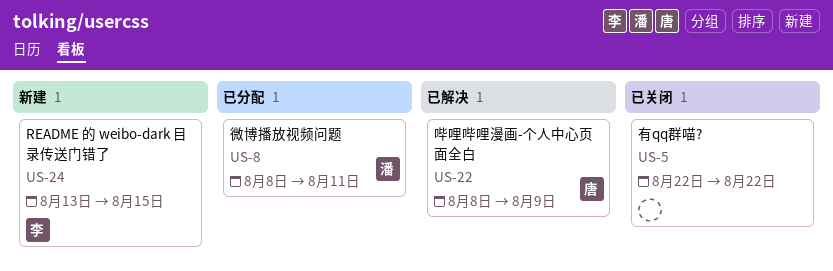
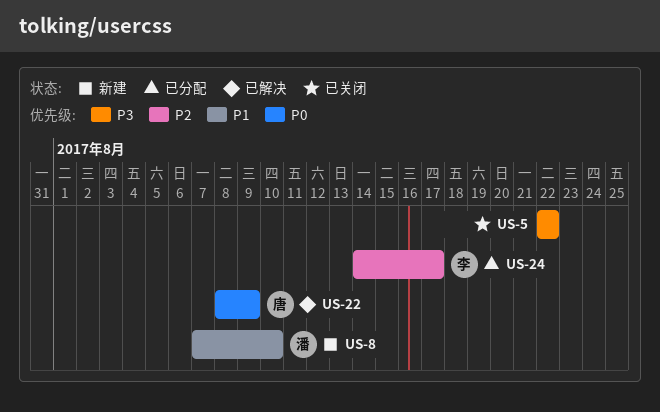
US-8, status: 已分配 -> 新建
US-8, start: Aug 8 -> Aug 7
US-8, due: Aug 11 -> Aug 10
US-24, status: 新建 -> 已分配
US-24, start: Aug 13 -> Aug 14
US-24, due: Aug 15 -> Aug 17

